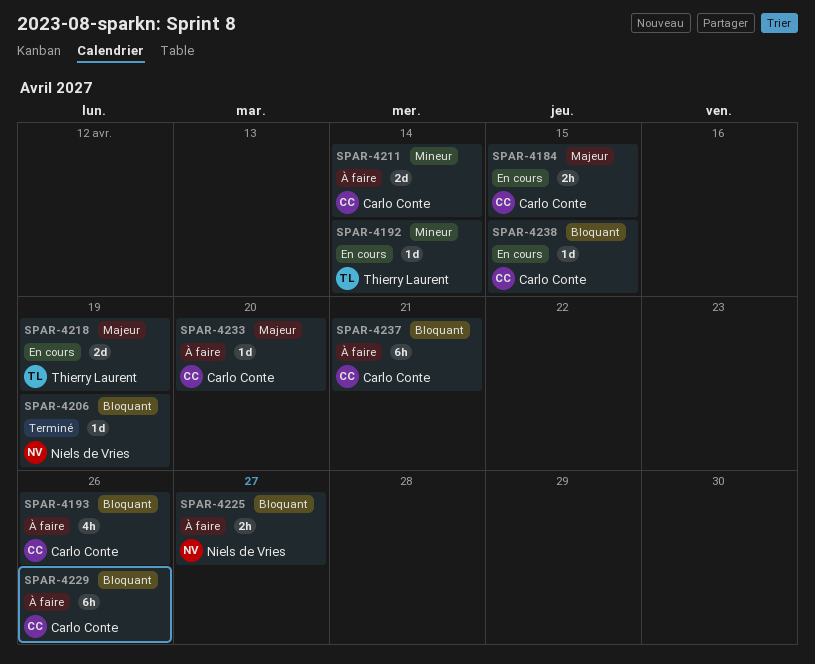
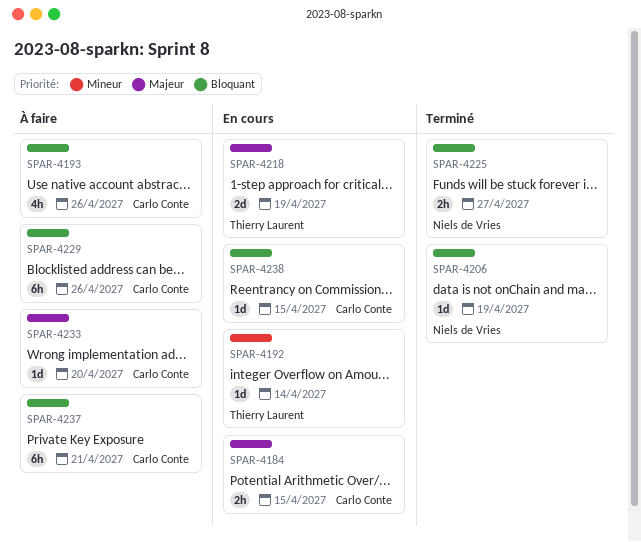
SPAR-4211: present -> none
SPAR-4225, status: À faire -> Terminé

